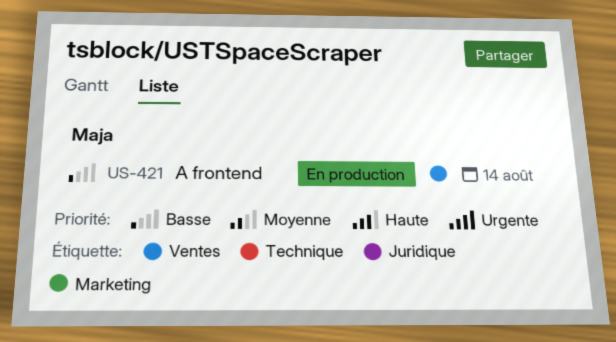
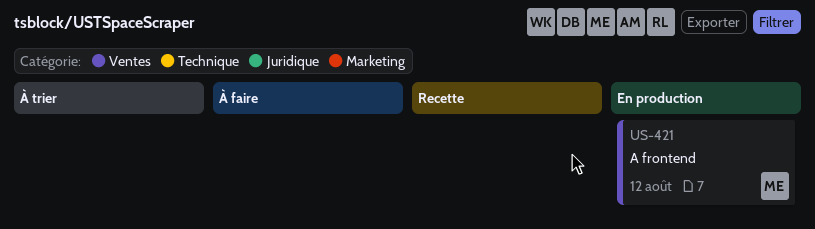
US-421, due: Aug 14 -> Aug 12

